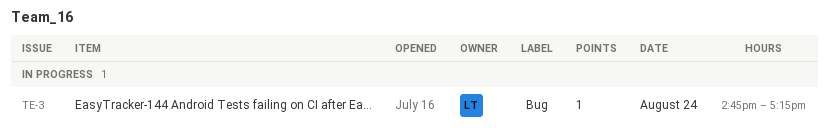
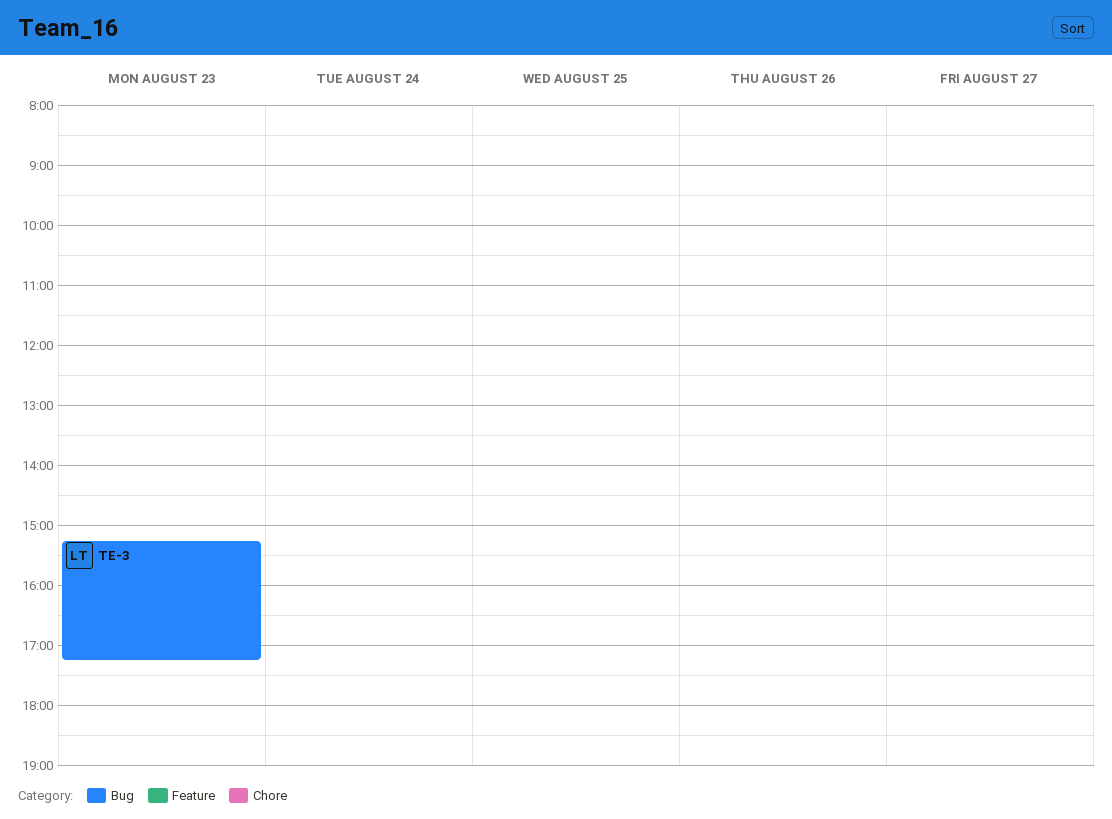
TE-3, day: Aug 24 -> Aug 23
TE-3, begins: 14:45 -> 15:15

